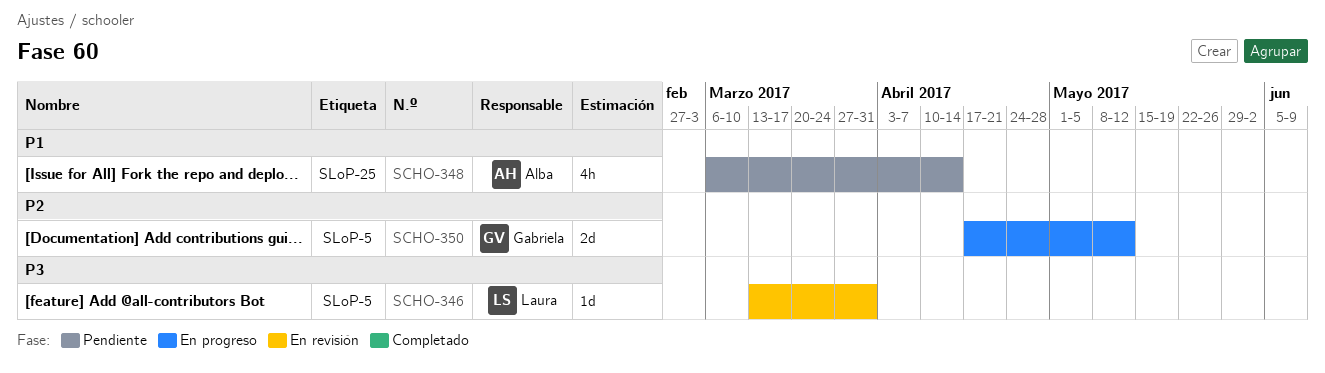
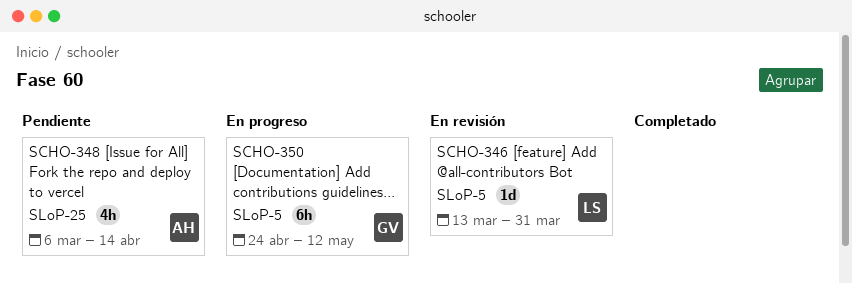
SCHO-350, estimate: 2d -> 6h
SCHO-350, start: Apr 17 -> Apr 24

